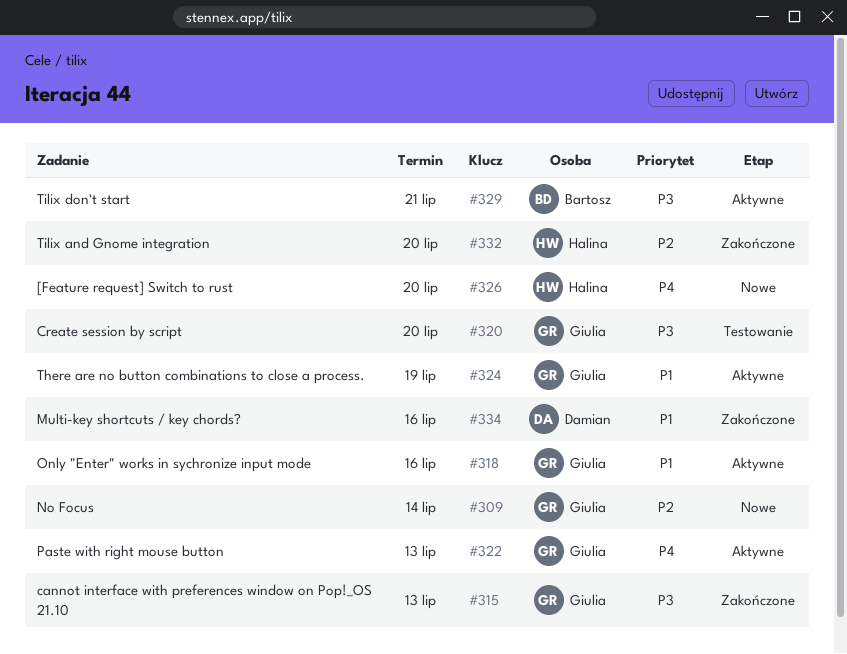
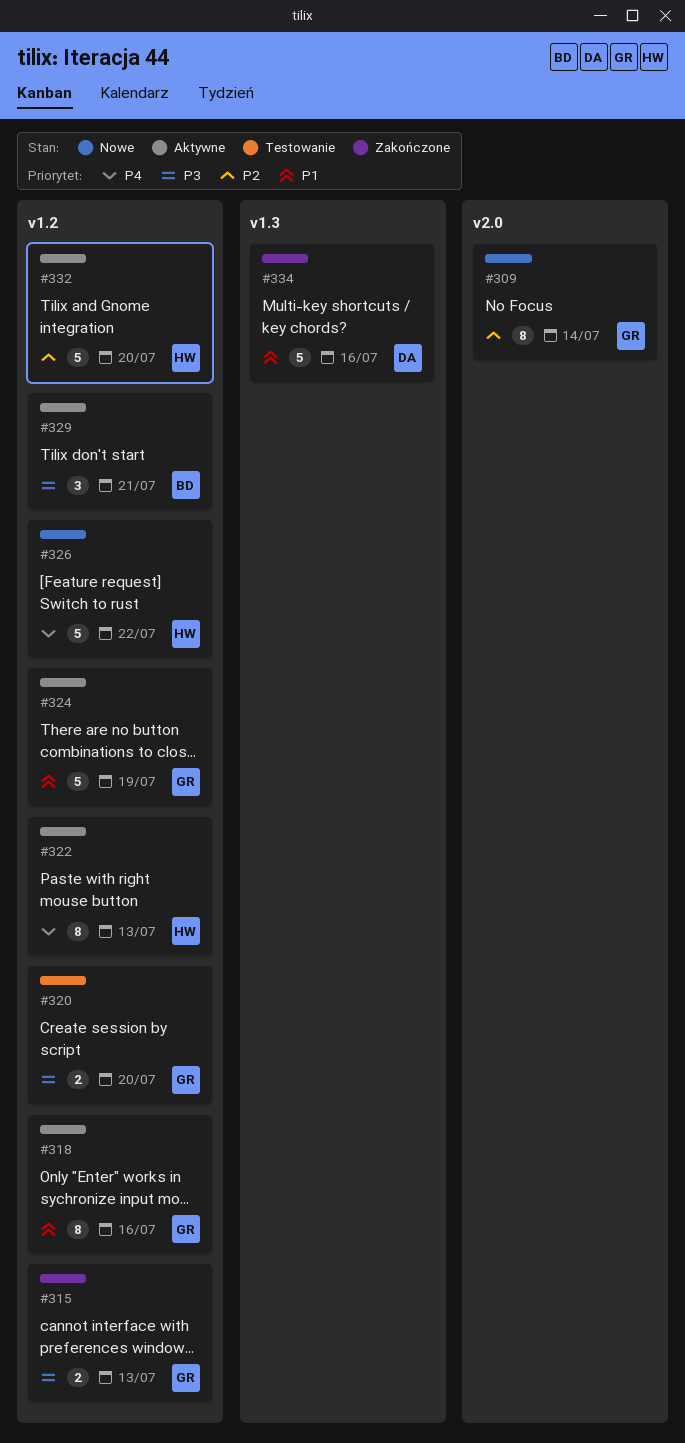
#322, owner: Giulia -> Halina
#326, due: Jul 20 -> Jul 22
#332, status: Zakończone -> Aktywne

